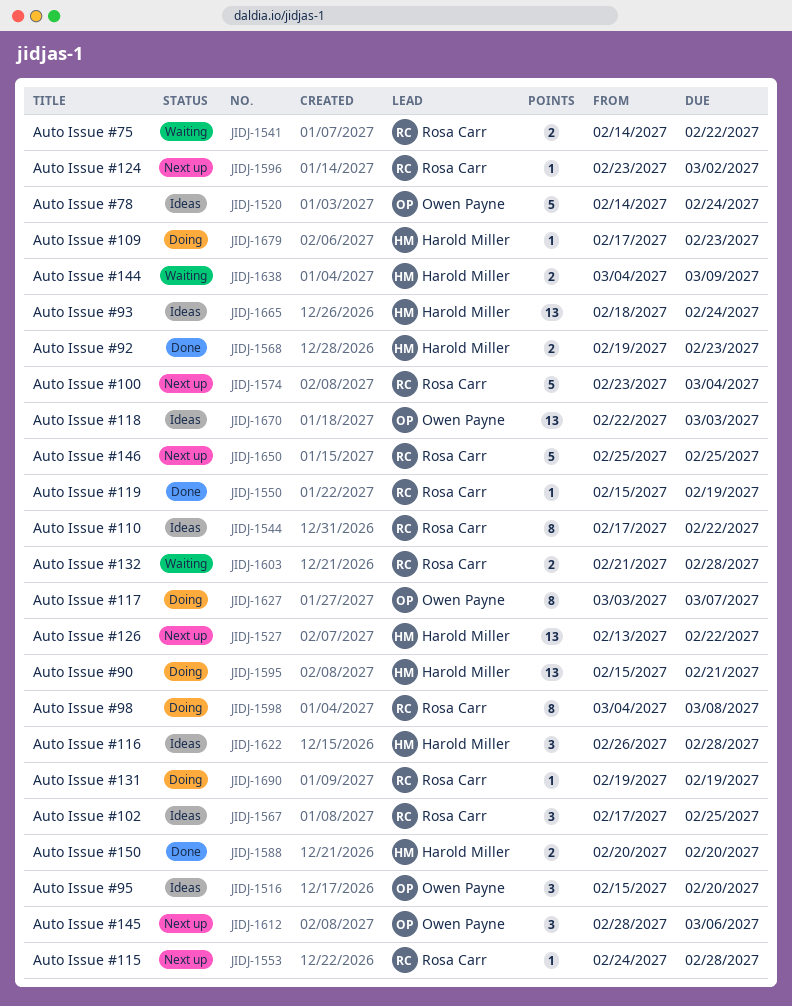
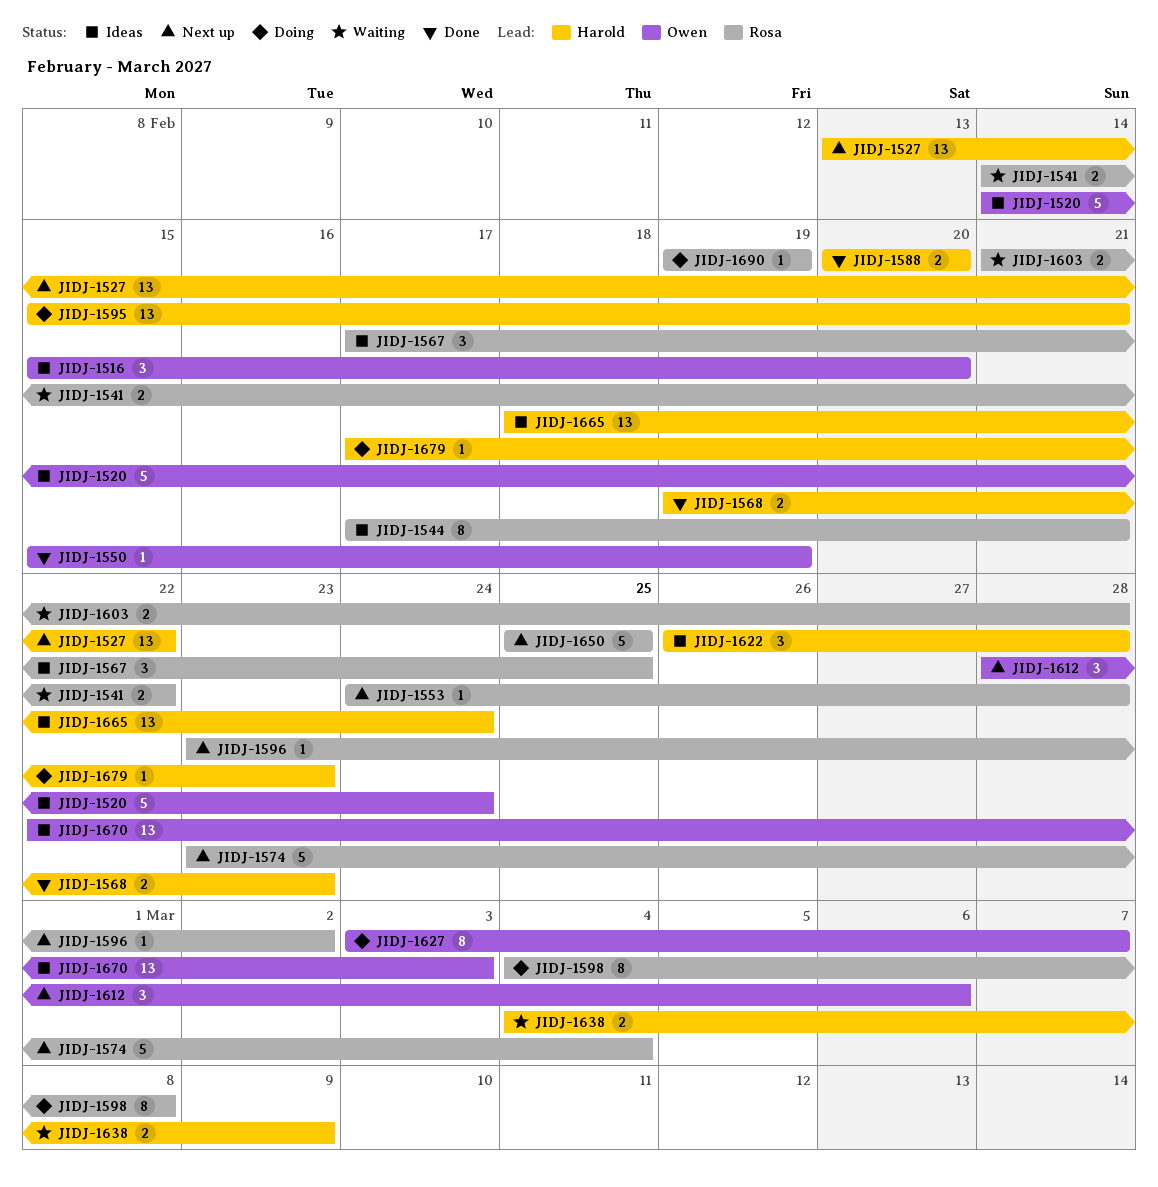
JIDJ-1544, due: Feb 22 -> Feb 21
JIDJ-1550, owner: Rosa Carr -> Owen Payne

